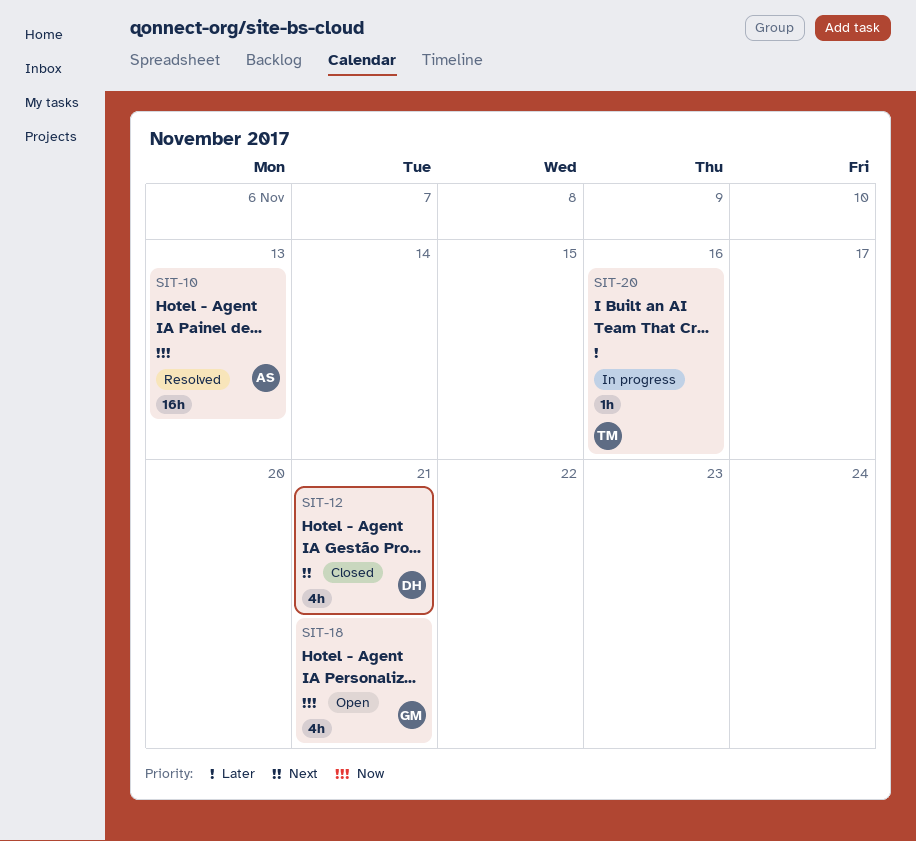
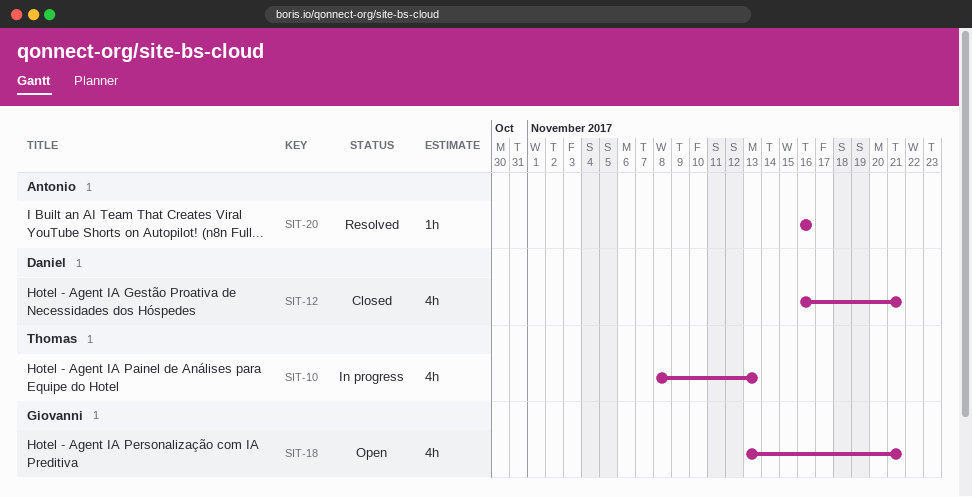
SIT-10, status: Resolved -> In progress
SIT-10, owner: Antonio -> Thomas
SIT-10, estimate: 16h -> 4h
SIT-20, status: In progress -> Resolved
SIT-20, owner: Thomas -> Antonio

